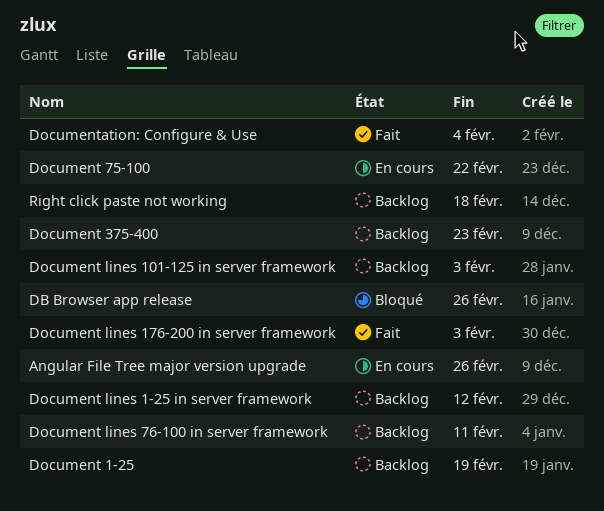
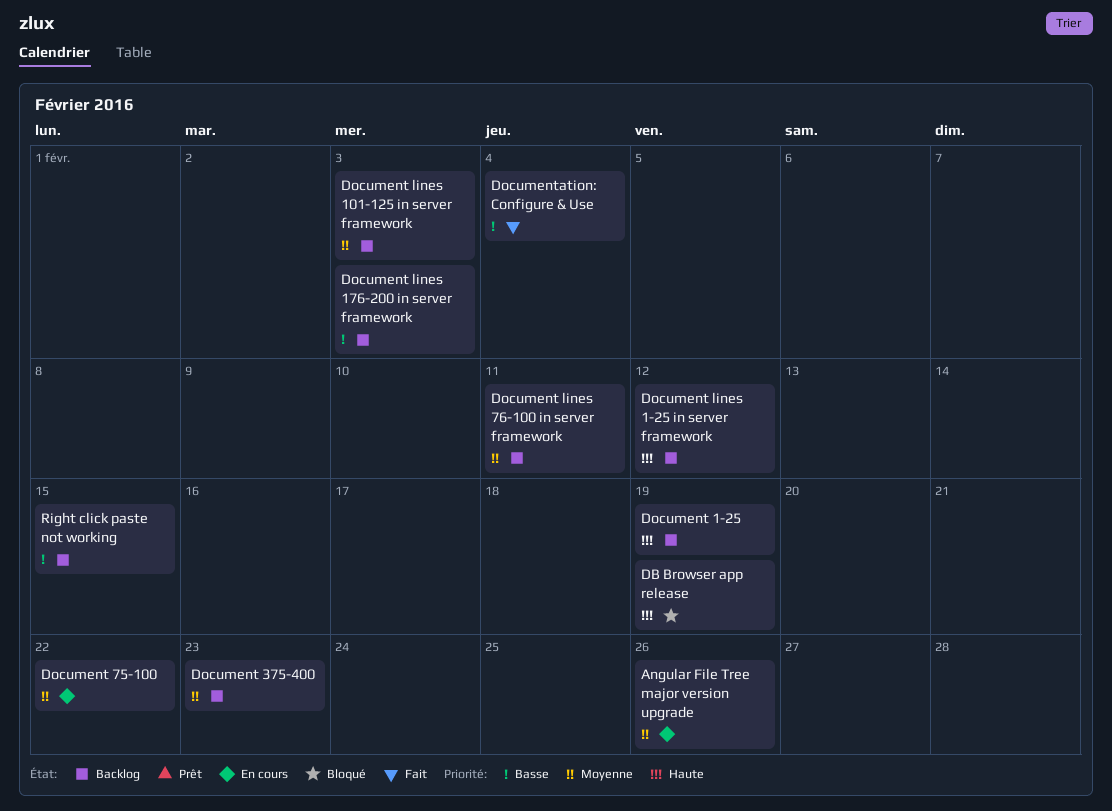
DB Browser app release, due: Feb 26 -> Feb 19
Document lines 176-200 in server framework, status: Fait -> Backlog
Right click paste not working, due: Feb 18 -> Feb 15

